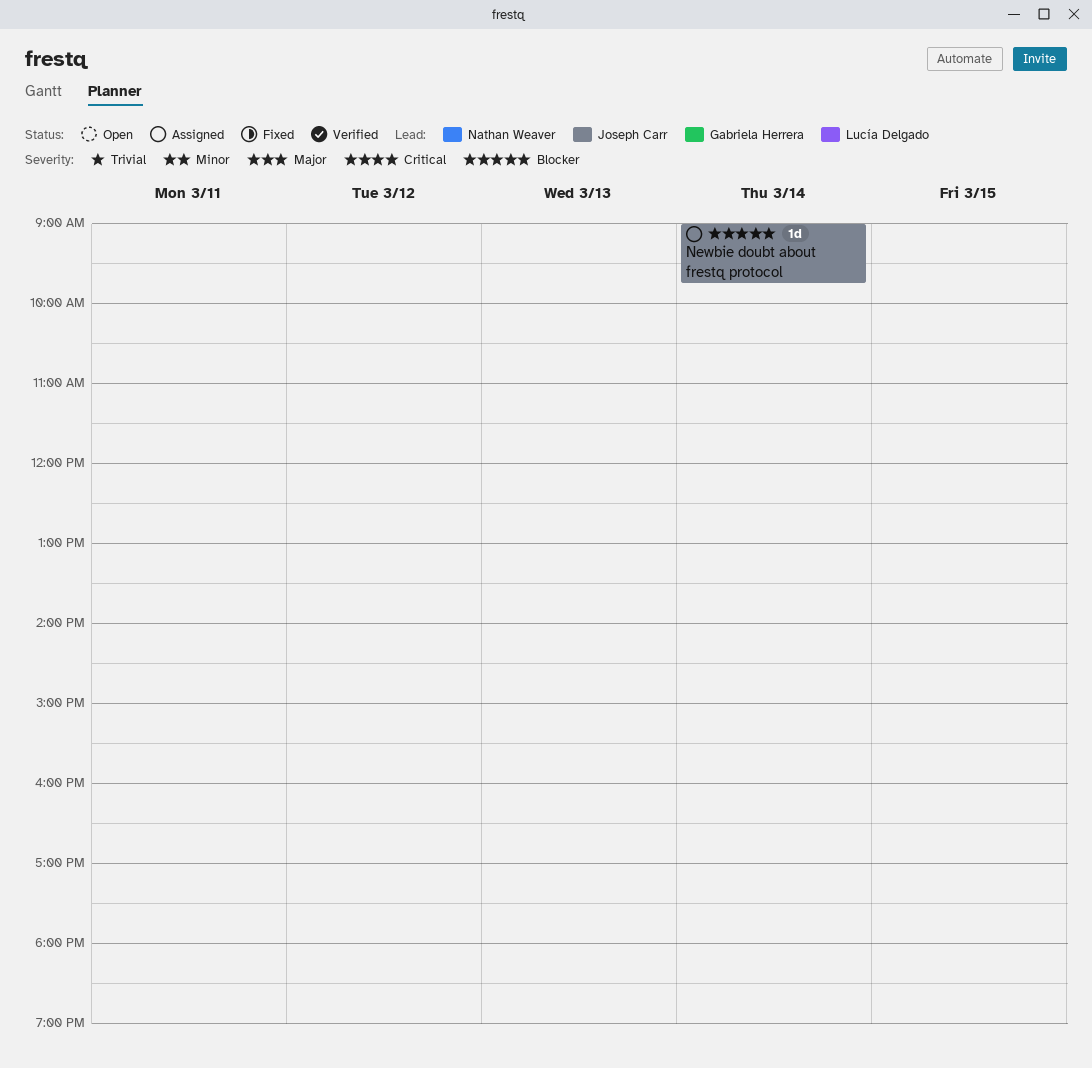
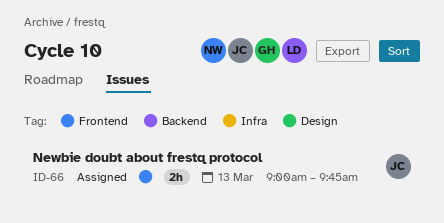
Newbie doubt about frestq protocol, estimate: 1d -> 2h
Newbie doubt about frestq protocol, day: Mar 14 -> Mar 13

